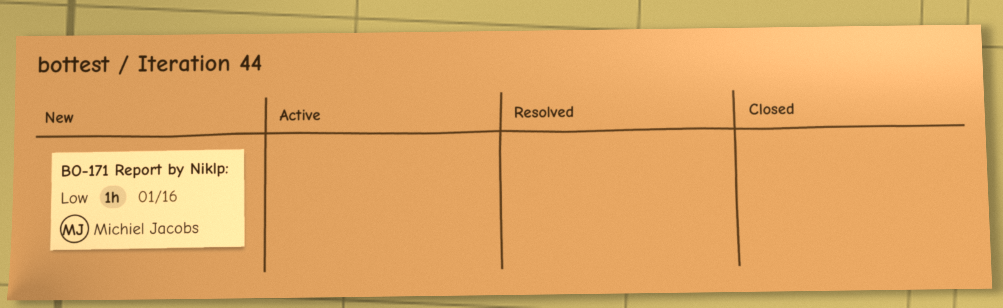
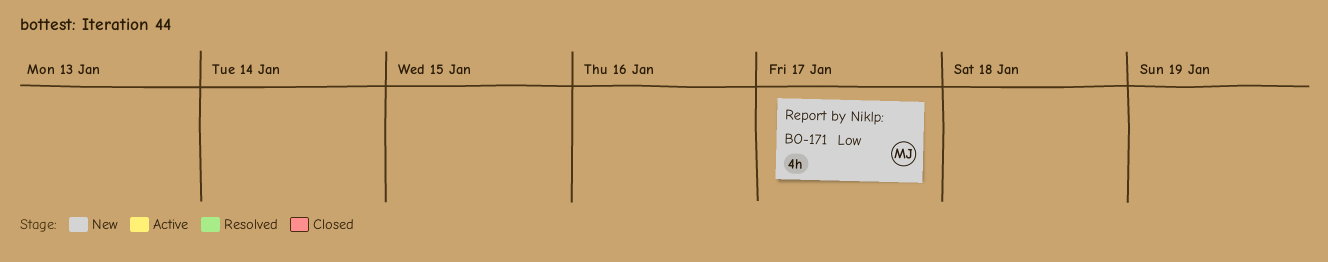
BO-171, estimate: 1h -> 4h
BO-171, due: Jan 16 -> Jan 17

